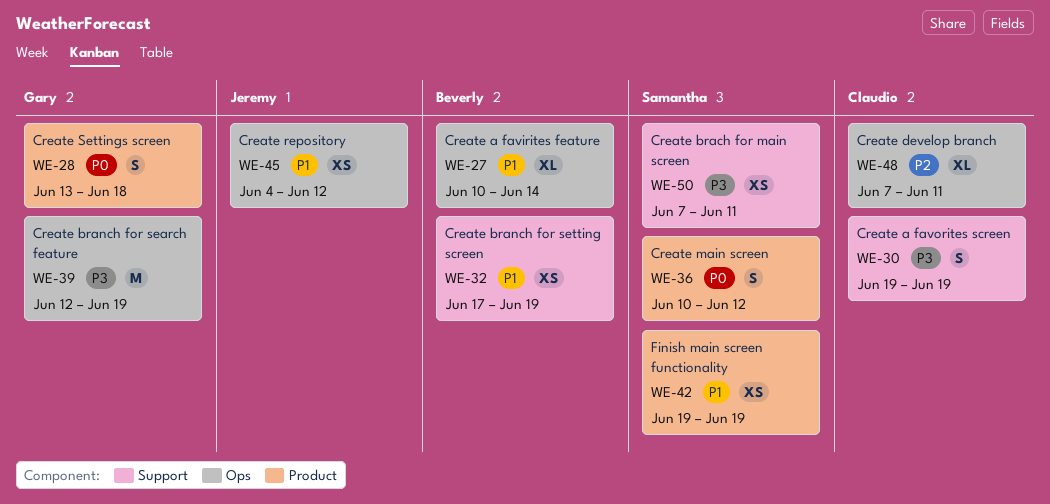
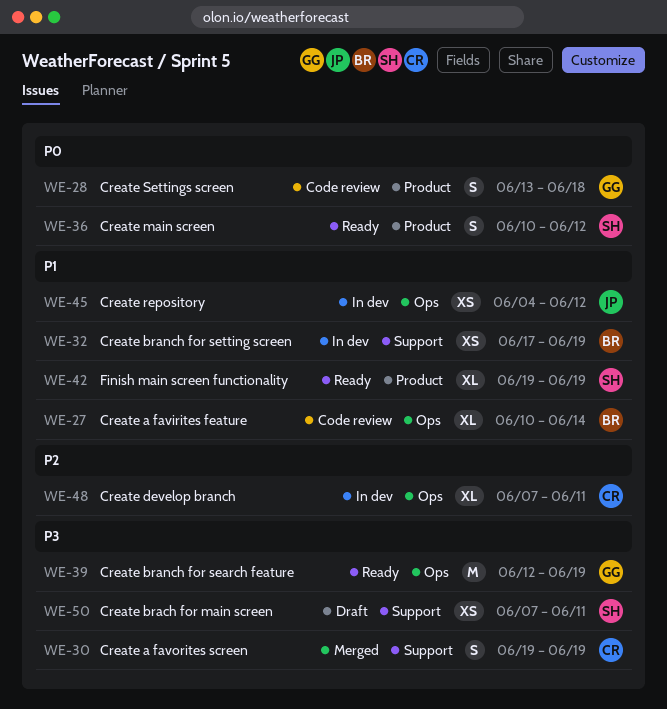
WE-42, estimate: XS -> XL

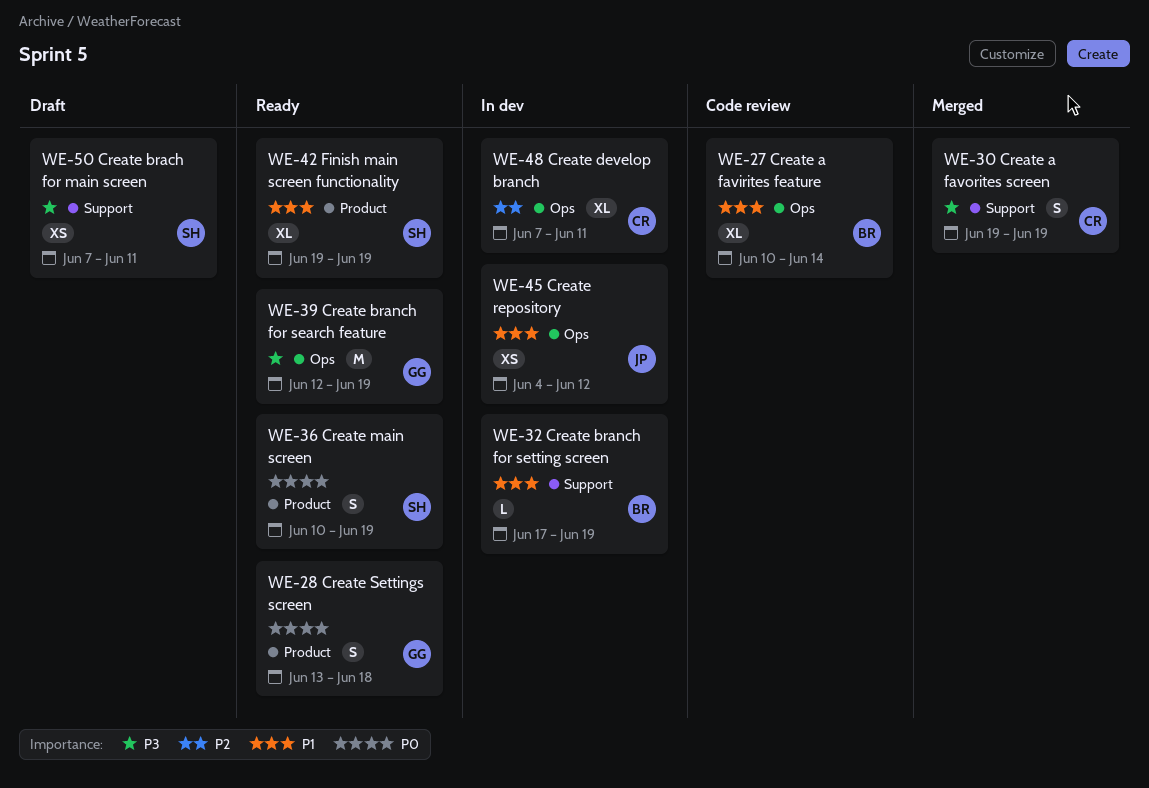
WE-28, status: Code review -> Ready
WE-32, estimate: XS -> L
WE-36, due: Jun 12 -> Jun 19

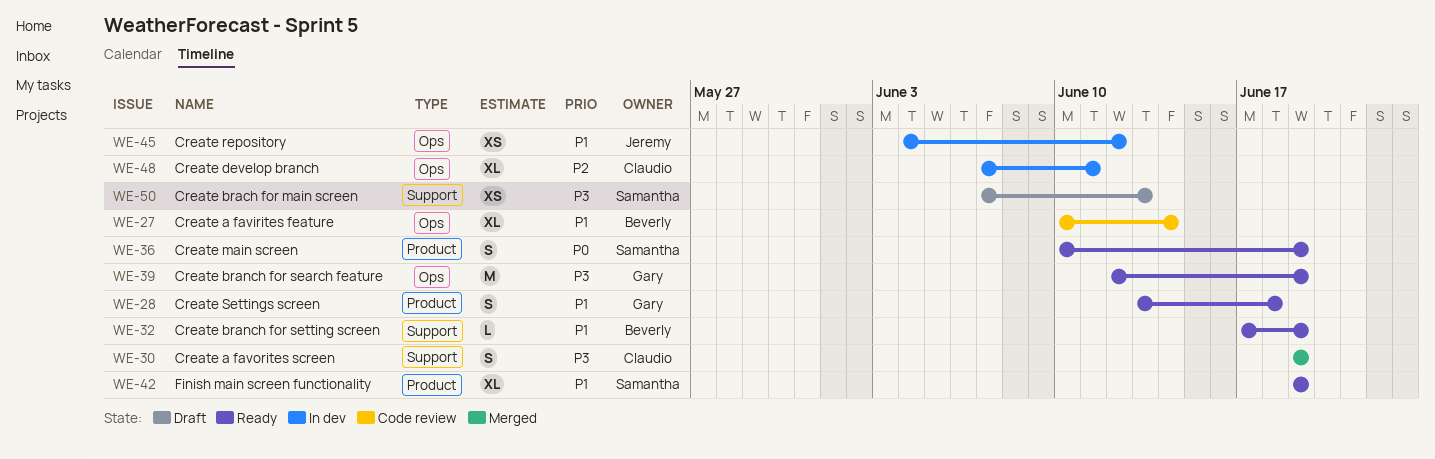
WE-28, priority: P0 -> P1
WE-32, status: In dev -> Ready
WE-50, due: Jun 11 -> Jun 13

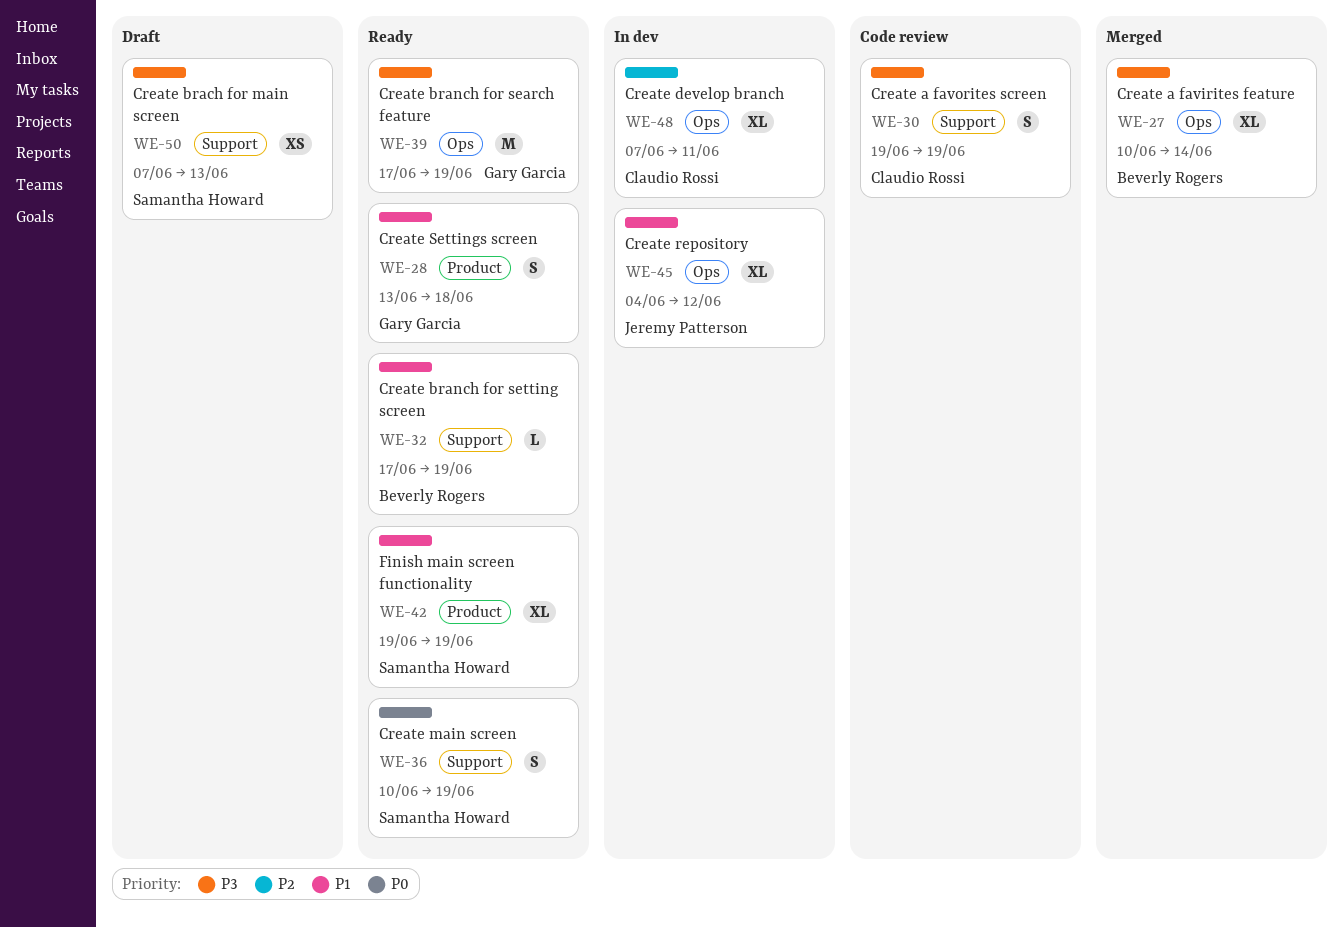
WE-27, status: Code review -> Merged
WE-27, priority: P1 -> P3
WE-30, status: Merged -> Code review
WE-36, label: Product -> Support
WE-39, start: Jun 12 -> Jun 17
WE-45, estimate: XS -> XL

